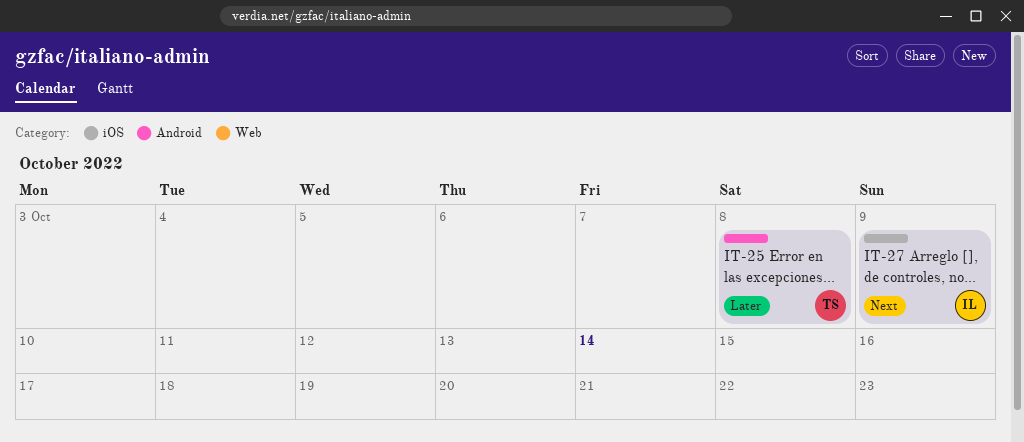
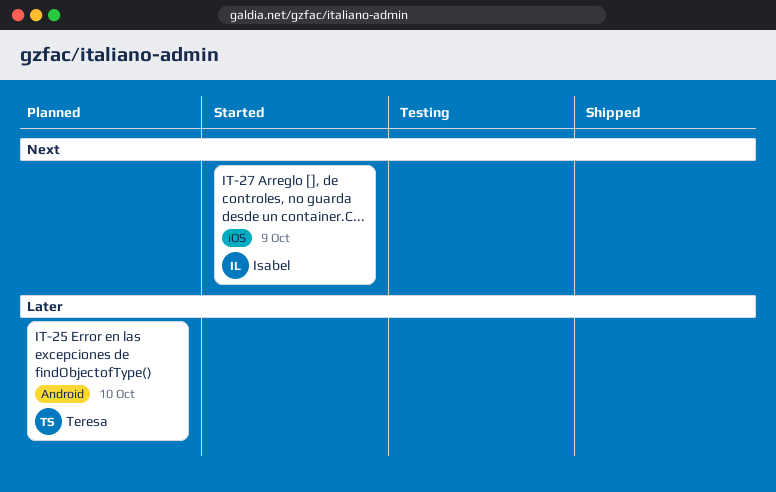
IT-25, due: Oct 8 -> Oct 10

